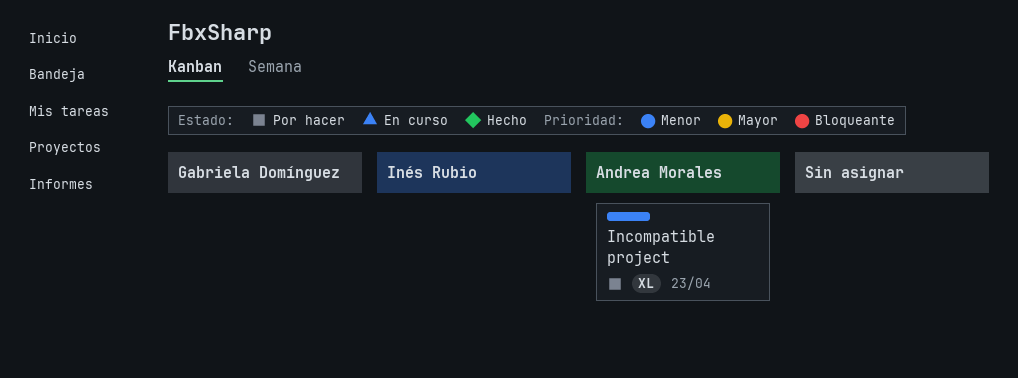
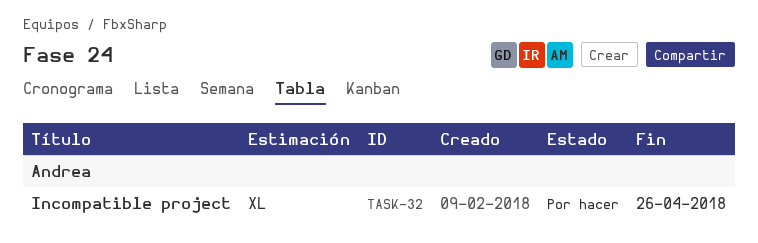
Incompatible project, due: Apr 23 -> Apr 26

